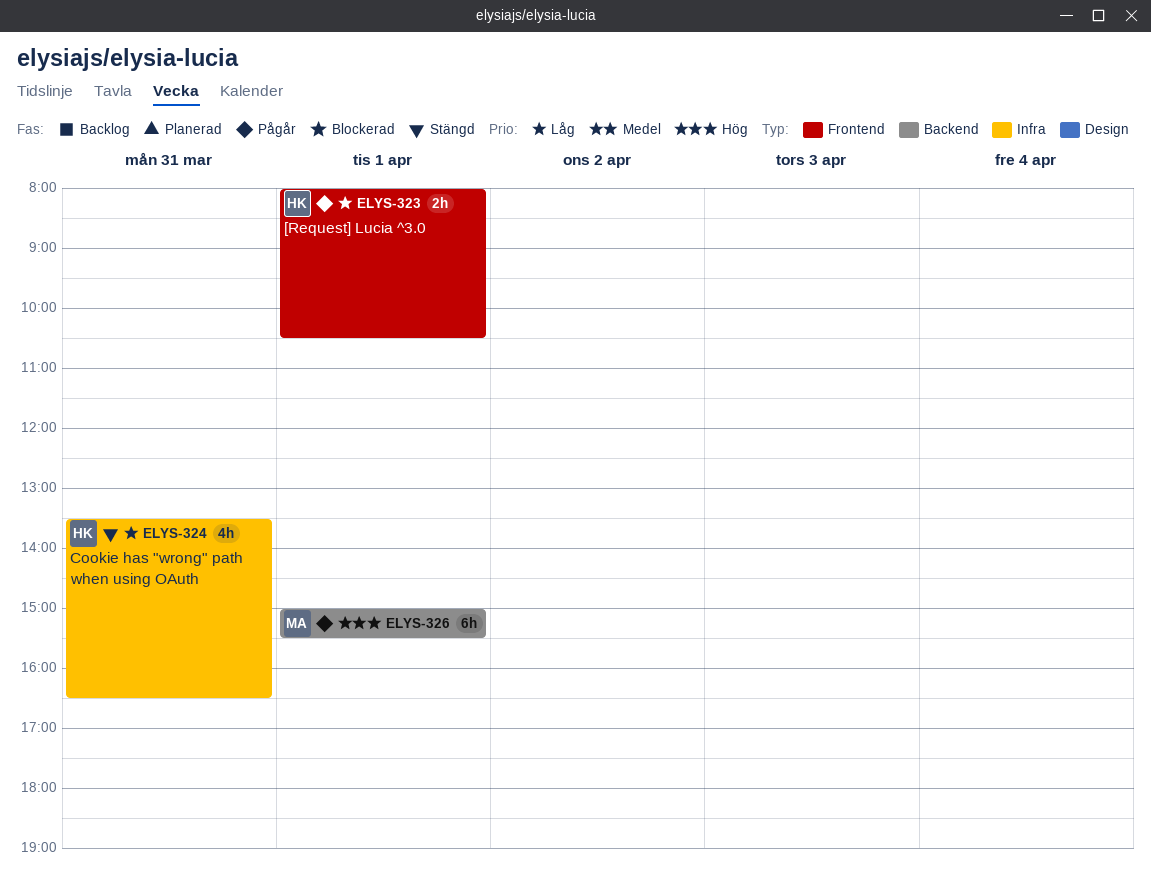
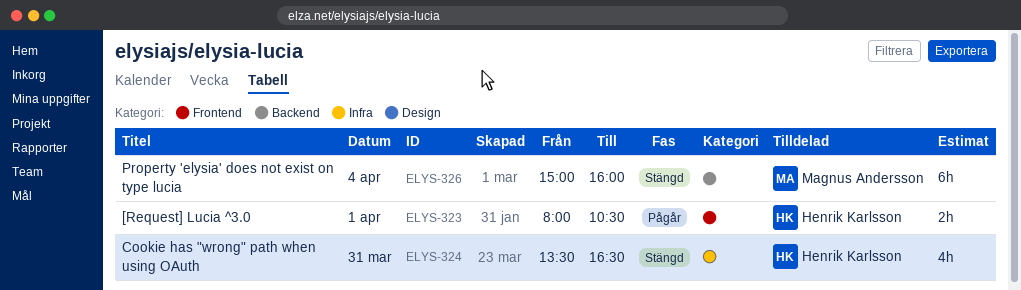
ELYS-326, status: Pågår -> Stängd
ELYS-326, day: Apr 1 -> Apr 4
ELYS-326, ends: 15:30 -> 16:00

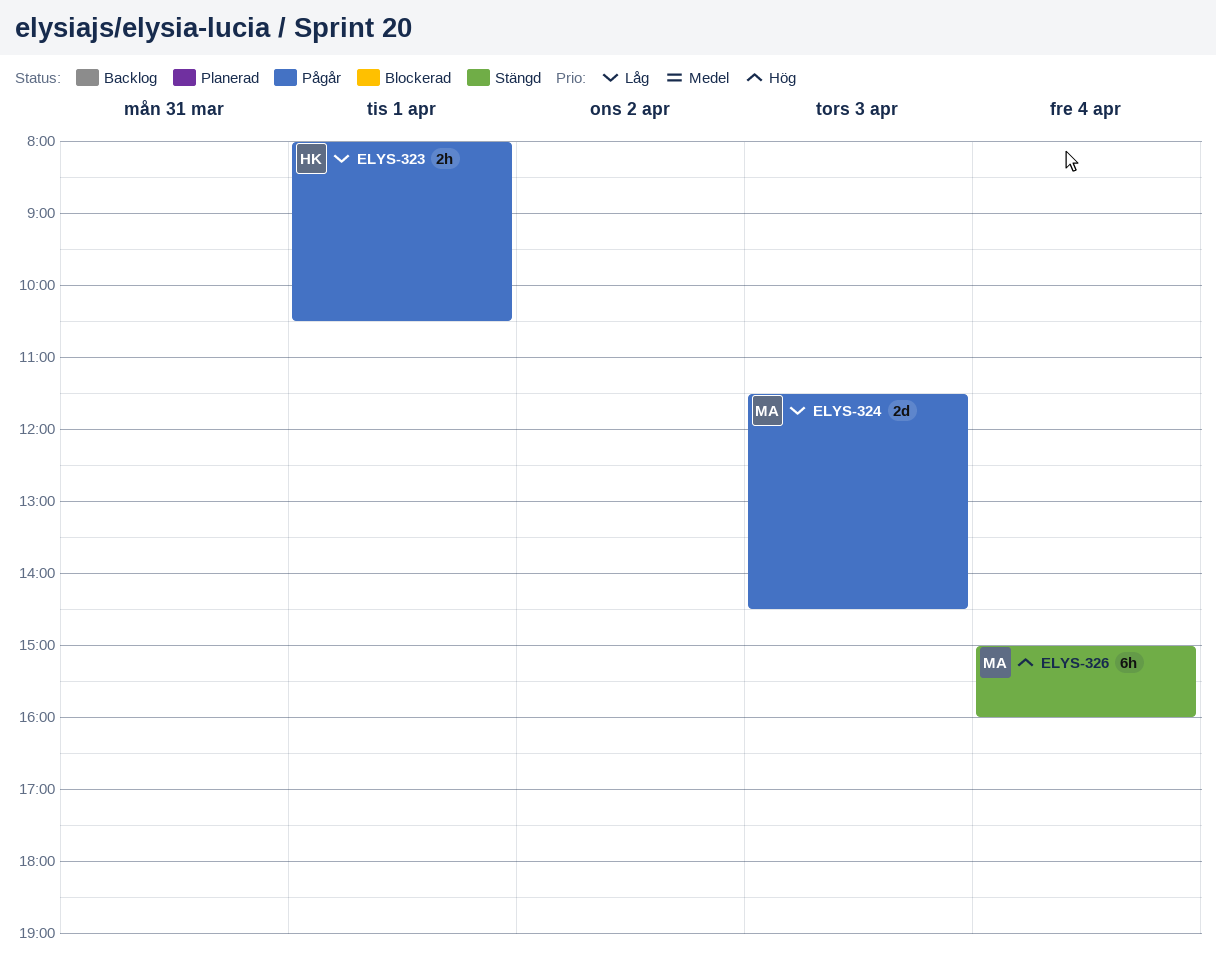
ELYS-324, status: Stängd -> Pågår
ELYS-324, owner: Henrik Karlsson -> Magnus Andersson
ELYS-324, estimate: 4h -> 2d
ELYS-324, day: Mar 31 -> Apr 3
ELYS-324, begins: 13:30 -> 11:30
ELYS-324, ends: 16:30 -> 14:30

